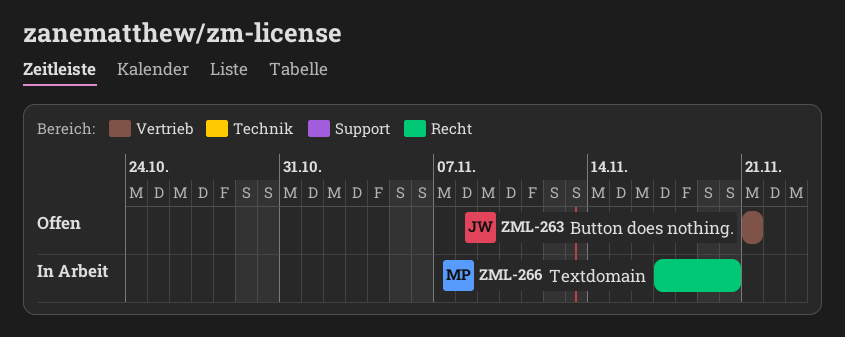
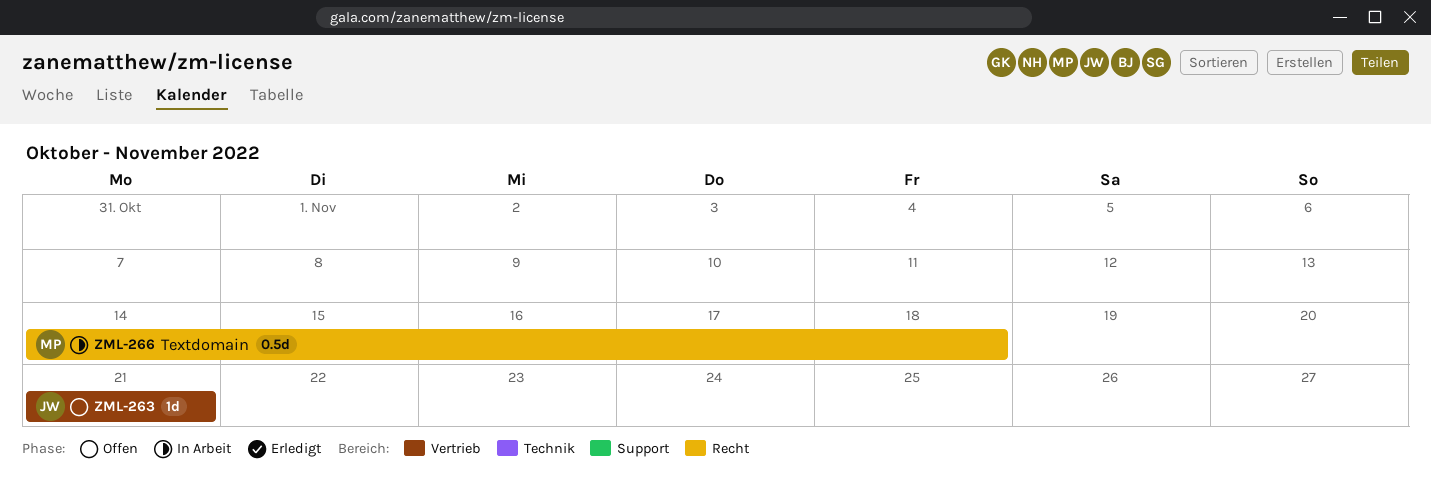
ZML-266, start: Nov 17 -> Nov 14
ZML-266, due: Nov 20 -> Nov 18

